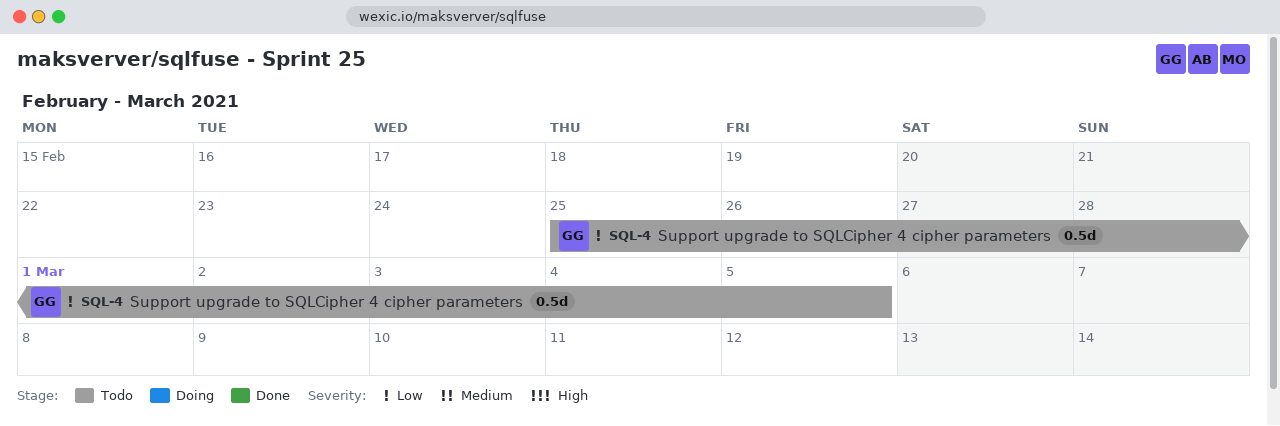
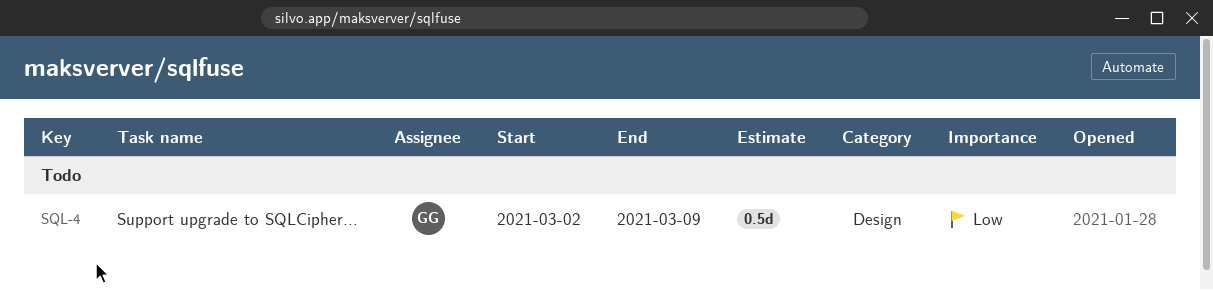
SQL-4, start: Feb 25 -> Mar 2
SQL-4, due: Mar 5 -> Mar 9

